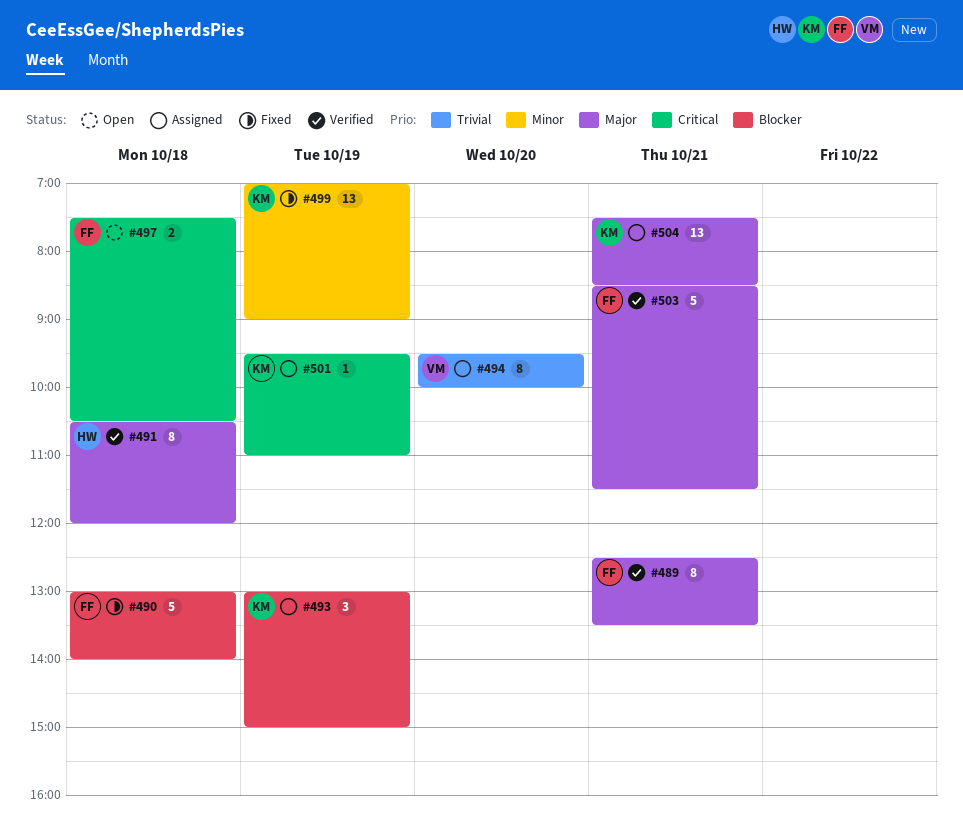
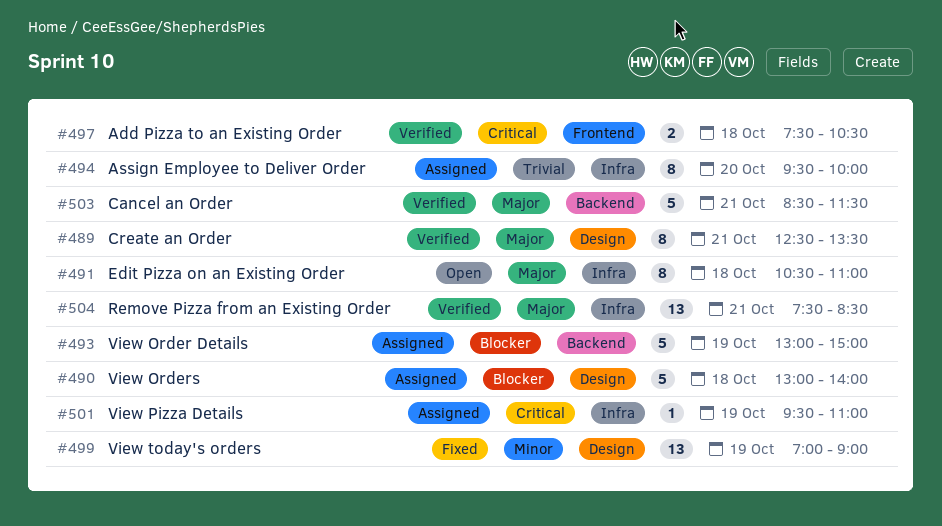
#490, status: Fixed -> Assigned
#491, status: Verified -> Open
#491, ends: 12:00 -> 11:00
#493, estimate: 3 -> 5
#497, status: Open -> Verified
#504, status: Assigned -> Verified

